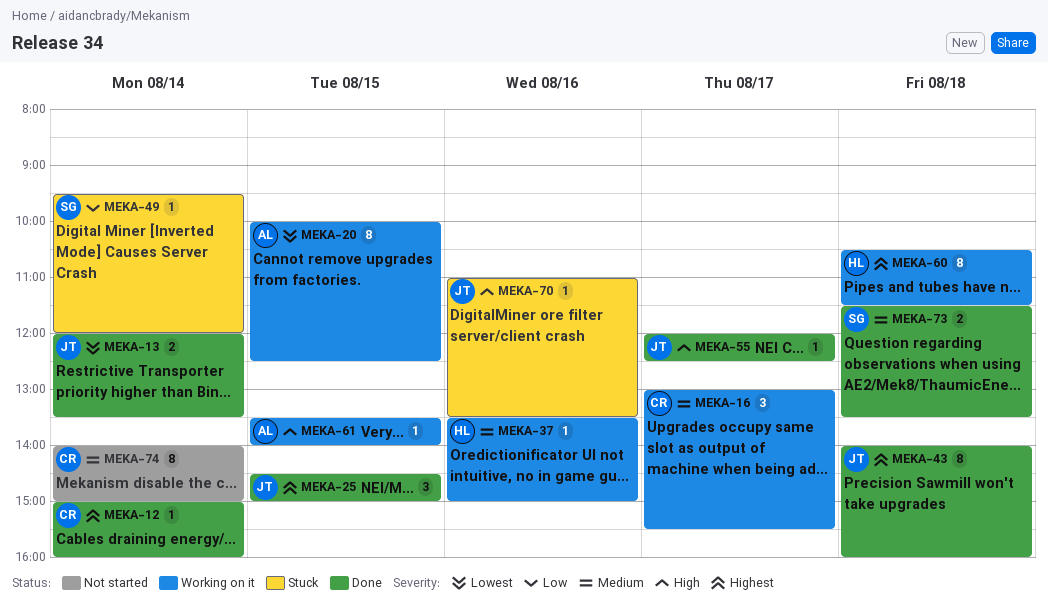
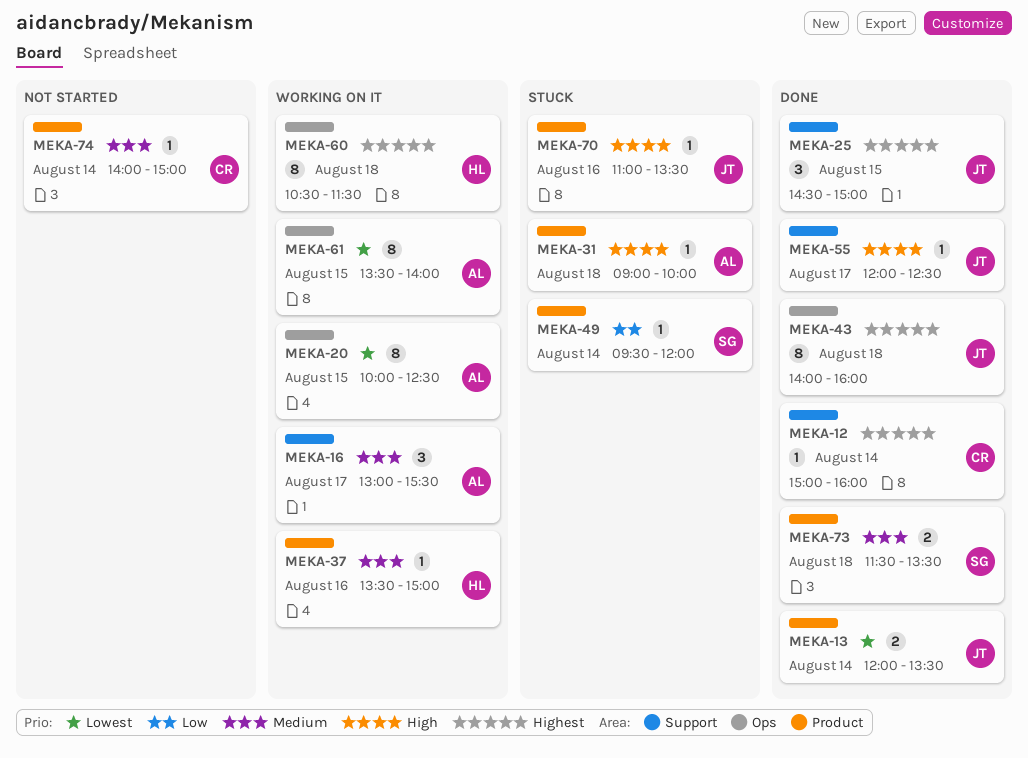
MEKA-16, owner: CR -> AL
MEKA-31: none -> present
MEKA-61, priority: High -> Lowest
MEKA-61, estimate: 1 -> 8
MEKA-74, estimate: 8 -> 1

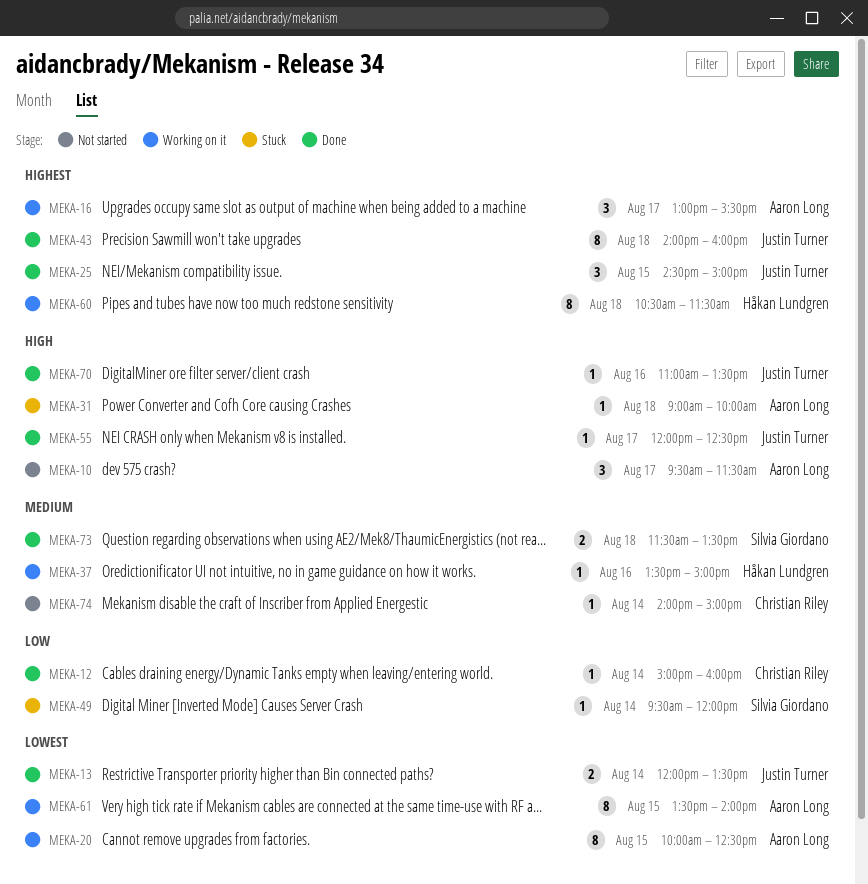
MEKA-10: none -> present
MEKA-12, priority: Highest -> Low
MEKA-16, priority: Medium -> Highest
MEKA-70, status: Stuck -> Done

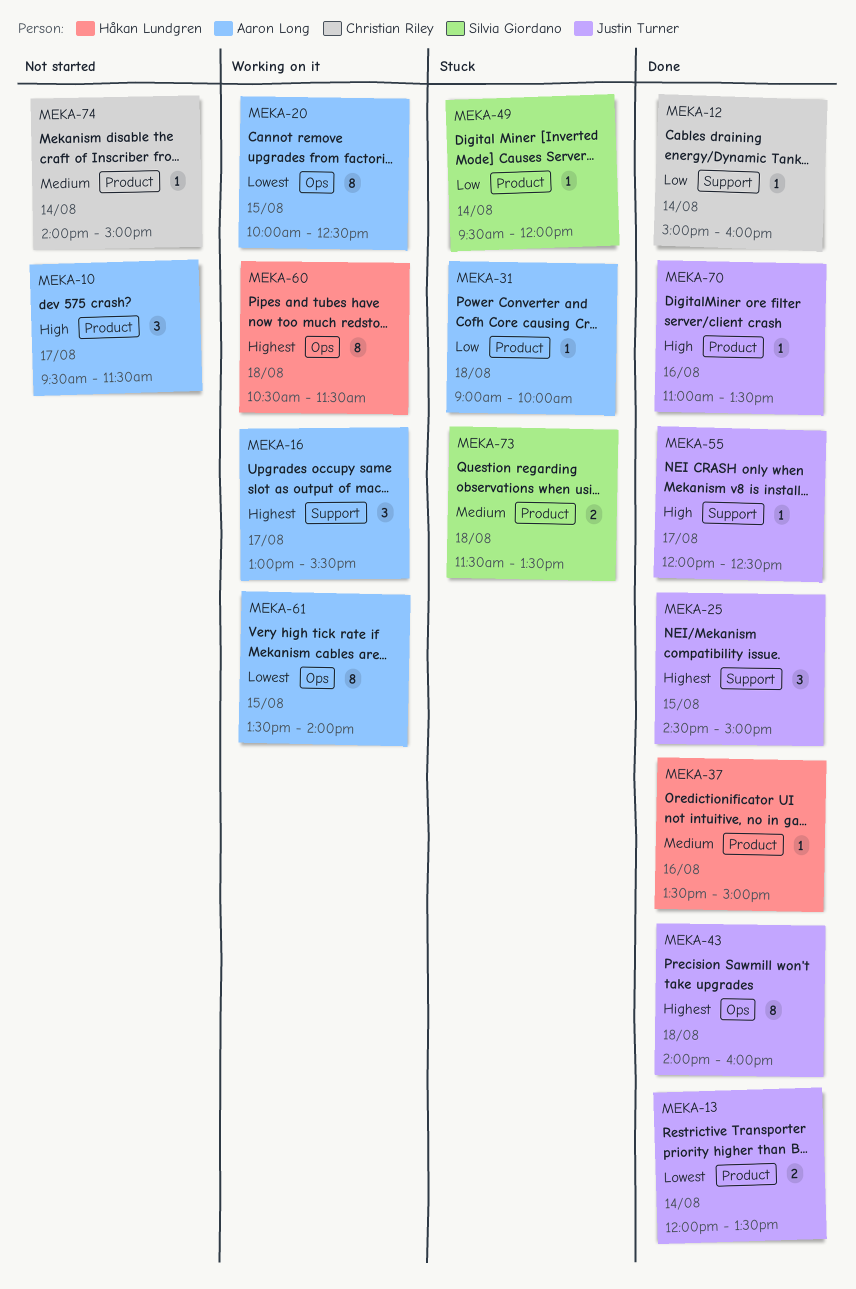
MEKA-31, priority: High -> Low
MEKA-37, status: Working on it -> Done
MEKA-73, status: Done -> Stuck

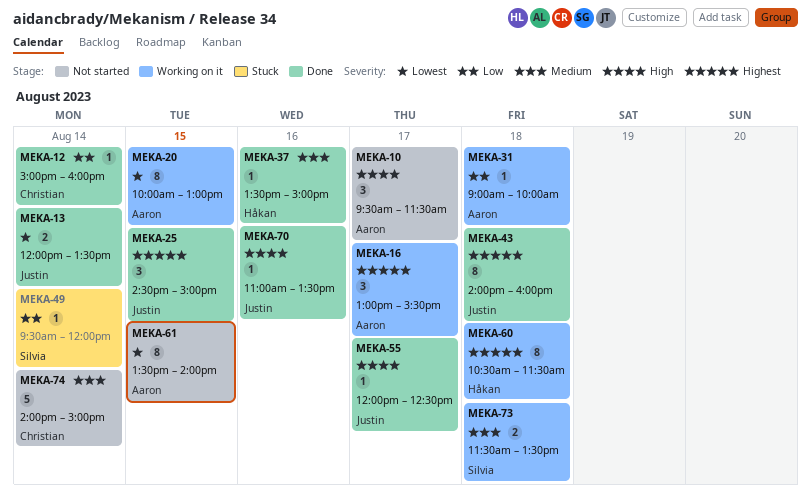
MEKA-20, ends: 12:30 -> 13:00
MEKA-31, status: Stuck -> Working on it
MEKA-61, status: Working on it -> Not started
MEKA-73, status: Stuck -> Working on it
MEKA-74, estimate: 1 -> 5

